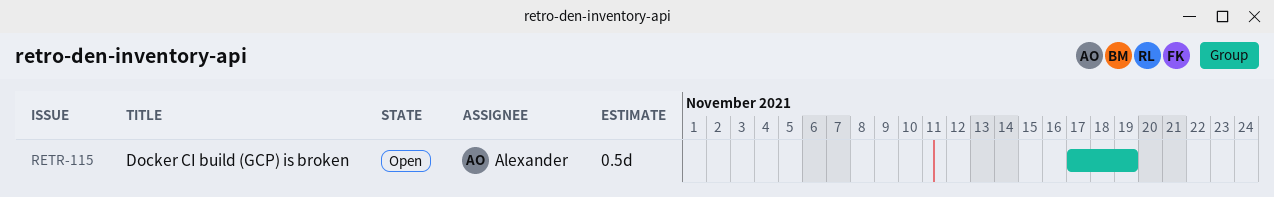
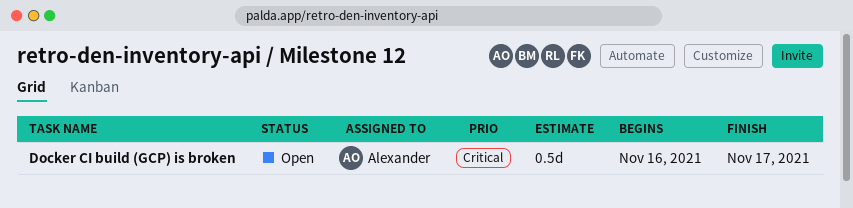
Docker CI build (GCP) is broken, start: Nov 17 -> Nov 16
Docker CI build (GCP) is broken, due: Nov 19 -> Nov 17

